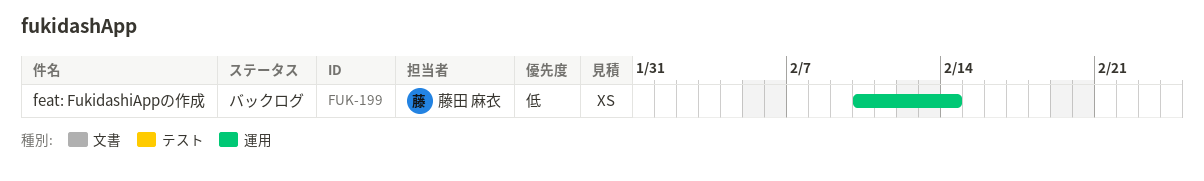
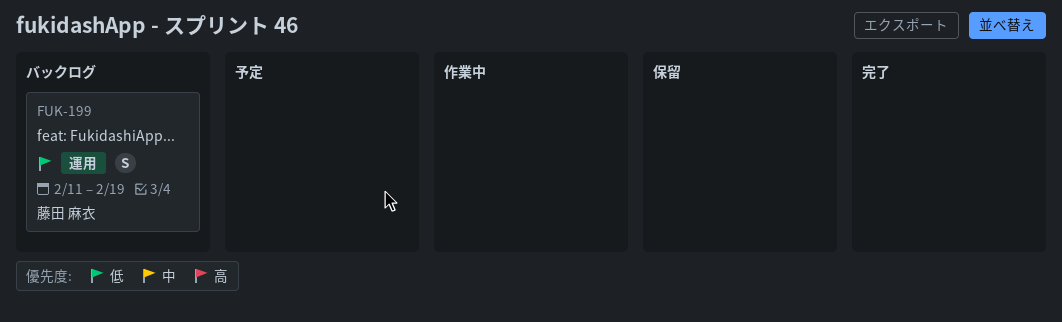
FUK-199, estimate: XS -> S
FUK-199, start: Feb 10 -> Feb 11
FUK-199, due: Feb 14 -> Feb 19

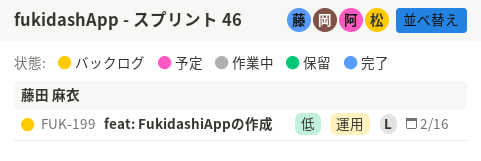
FUK-199, estimate: S -> L
FUK-199, due: Feb 19 -> Feb 16

